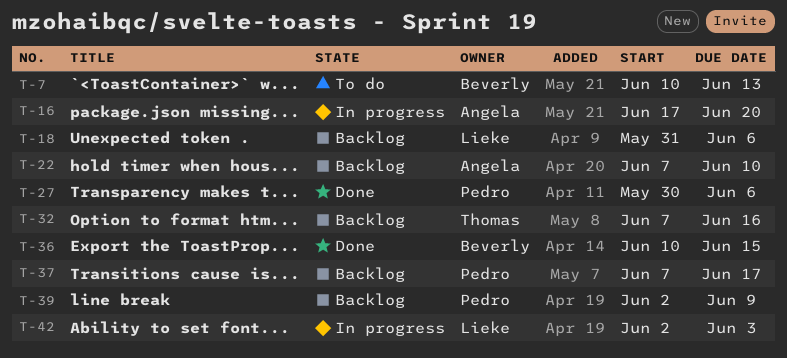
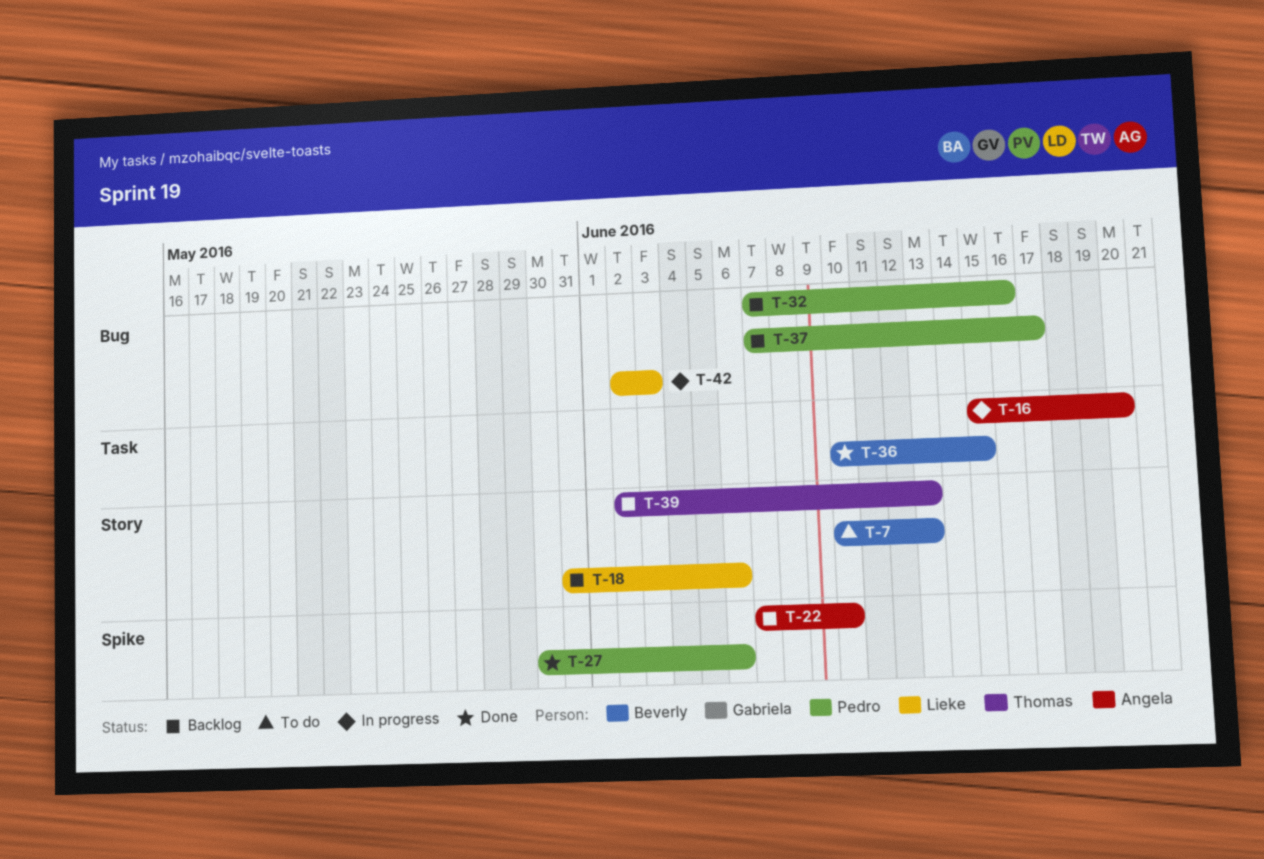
T-16, start: Jun 17 -> Jun 15
T-32, owner: Thomas -> Pedro
T-39, owner: Pedro -> Thomas
T-39, due: Jun 9 -> Jun 13

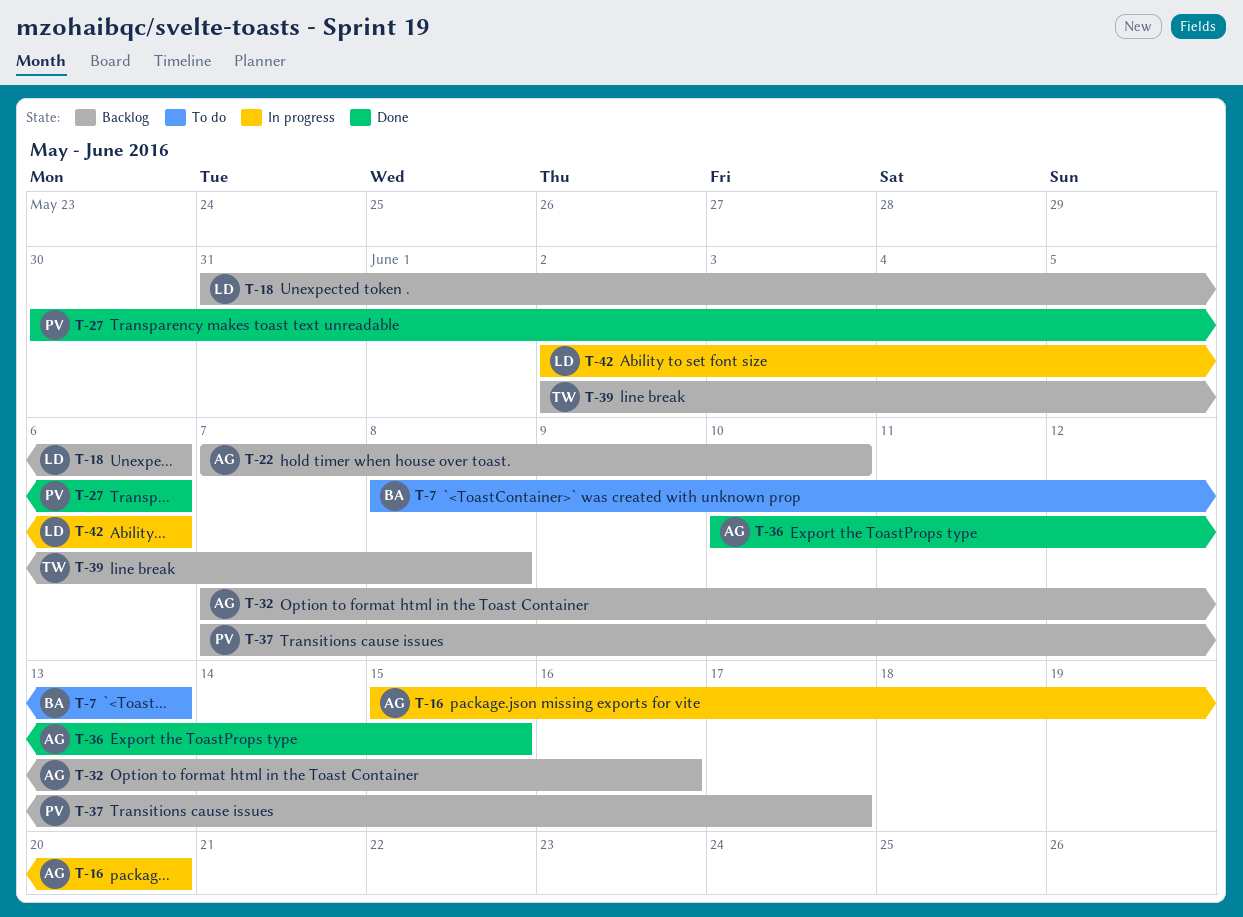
T-7, start: Jun 10 -> Jun 8
T-32, owner: Pedro -> Angela
T-36, owner: Beverly -> Angela
T-39, due: Jun 13 -> Jun 8
T-42, due: Jun 3 -> Jun 6

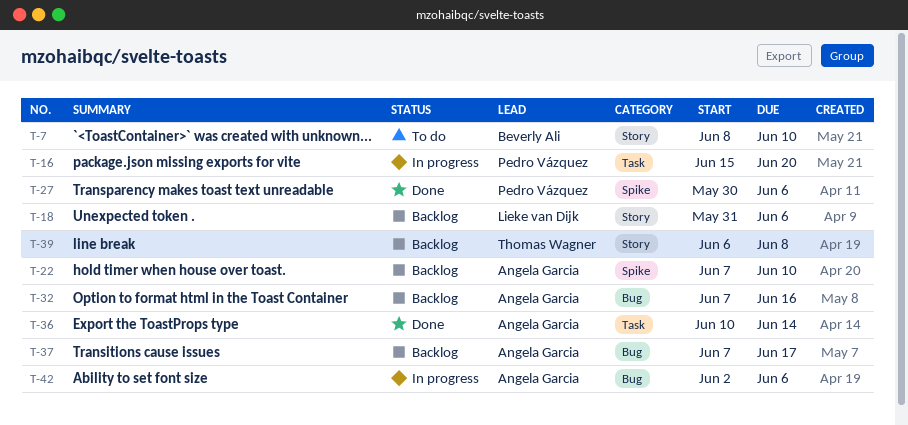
T-7, due: Jun 13 -> Jun 10
T-16, owner: Angela Garcia -> Pedro Vázquez
T-36, due: Jun 15 -> Jun 14
T-37, owner: Pedro Vázquez -> Angela Garcia
T-39, start: Jun 2 -> Jun 6
T-42, owner: Lieke van Dijk -> Angela Garcia

